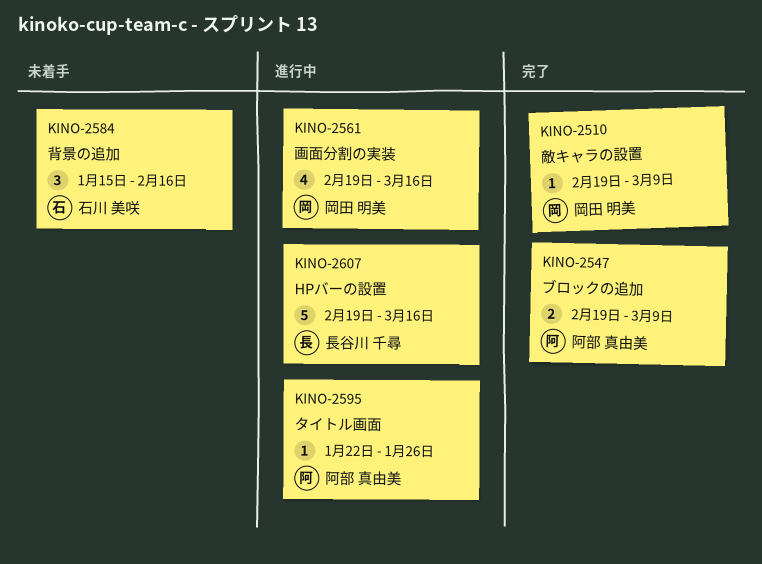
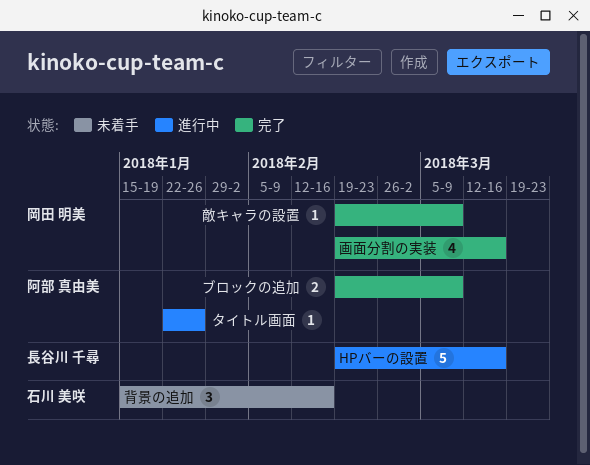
画面分割の実装, status: 進行中 -> 完了

